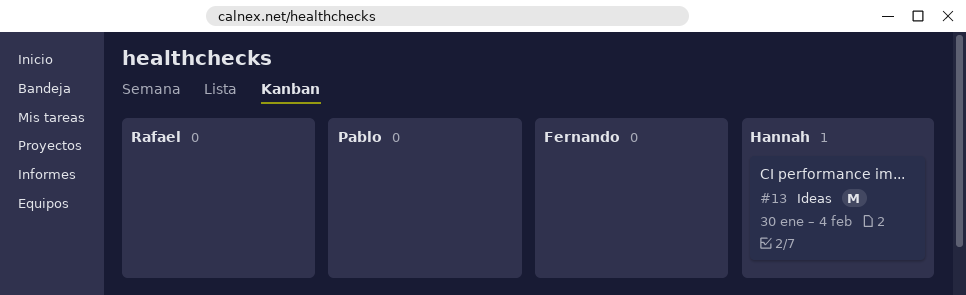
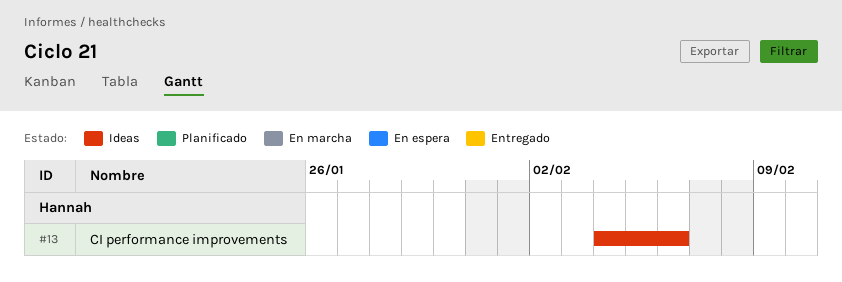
#13, start: Jan 30 -> Feb 4
#13, due: Feb 4 -> Feb 6

